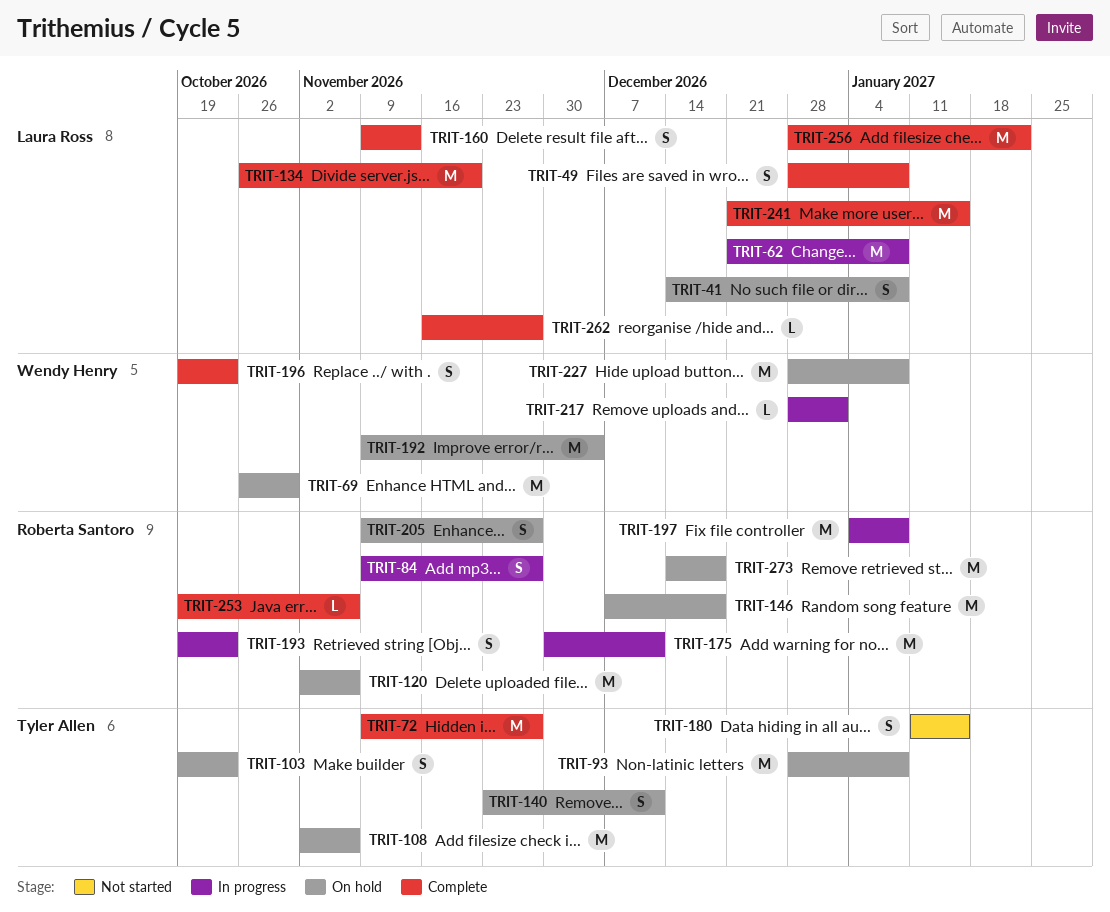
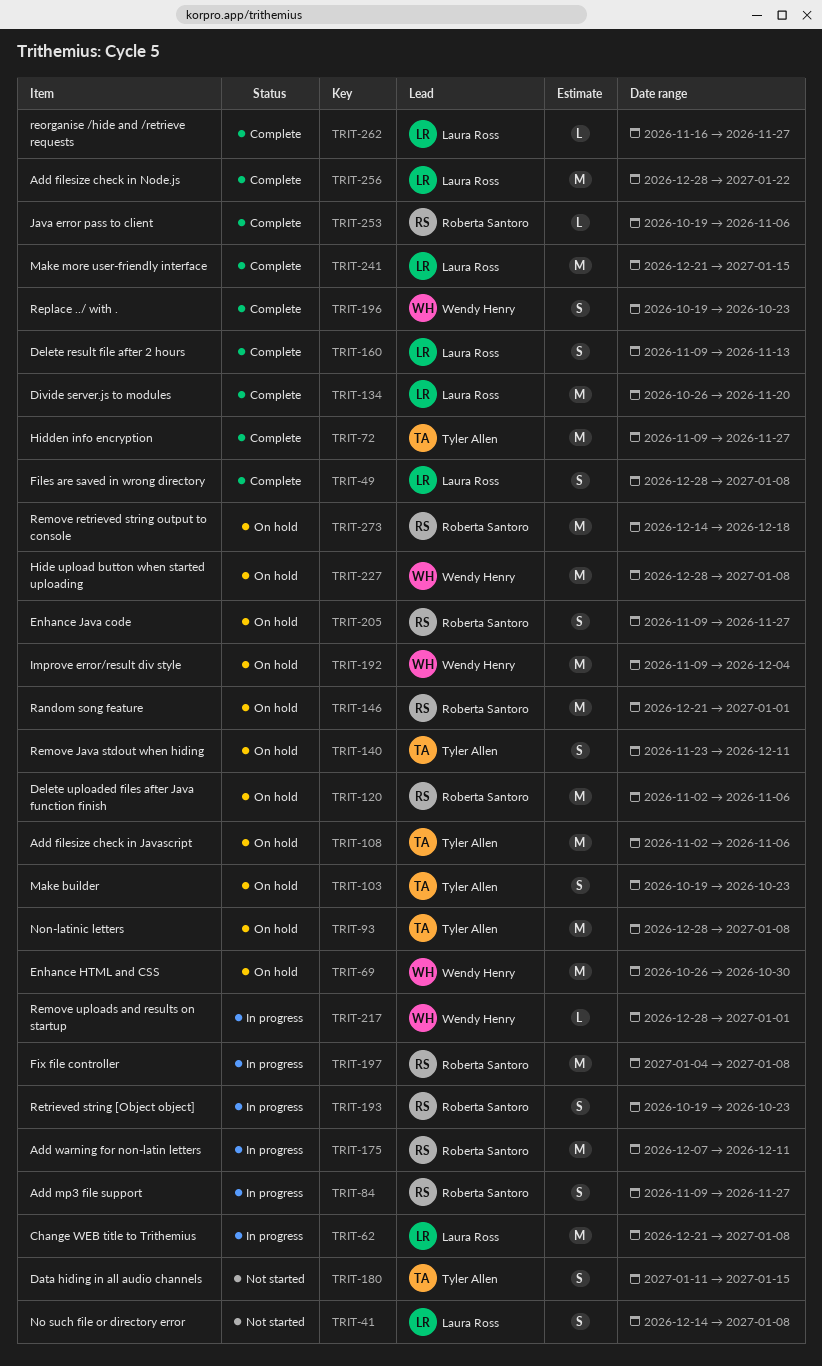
TRIT-41, status: On hold -> Not started
TRIT-146, start: Dec 7 -> Dec 21
TRIT-146, due: Dec 18 -> Jan 1
TRIT-175, start: Nov 30 -> Dec 7

